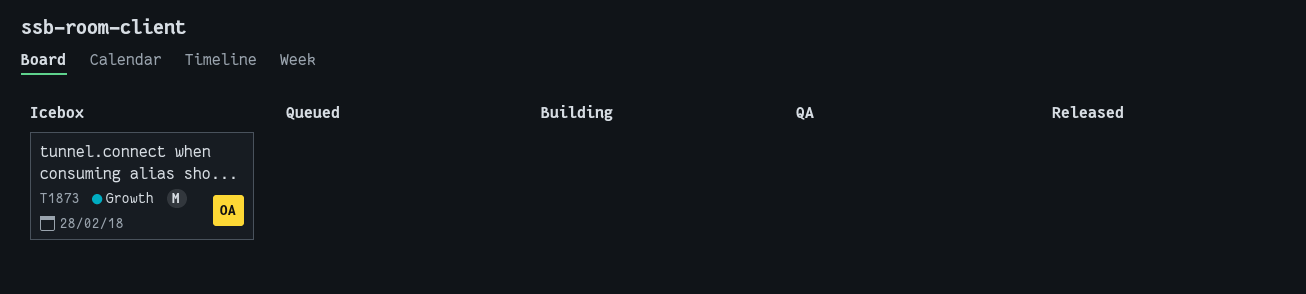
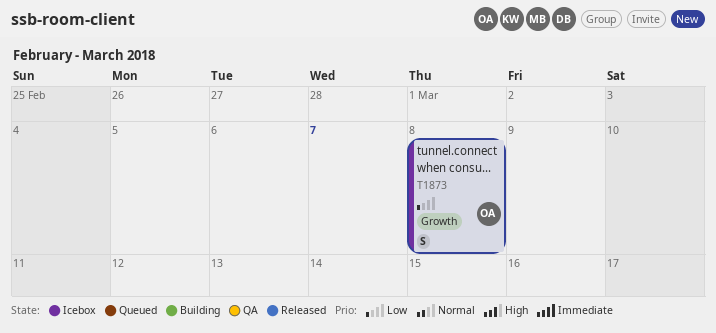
T1873, estimate: M -> S
T1873, due: Feb 28 -> Mar 8

